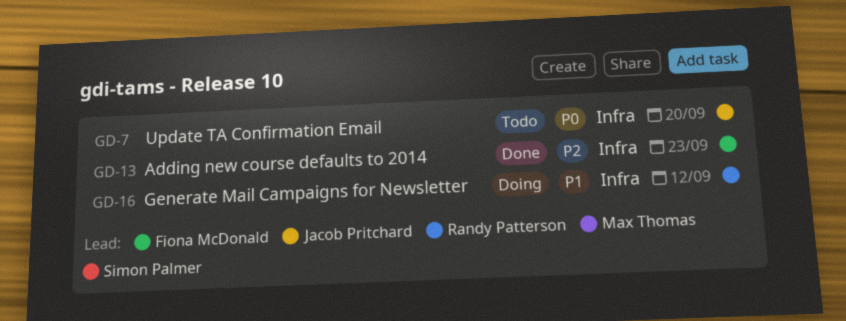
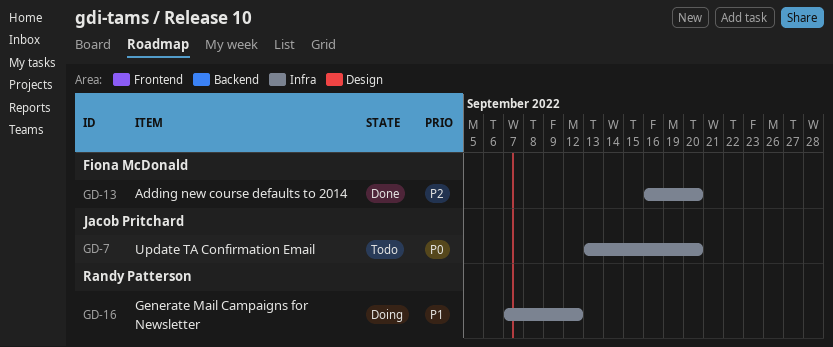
GD-13, due: Sep 23 -> Sep 20

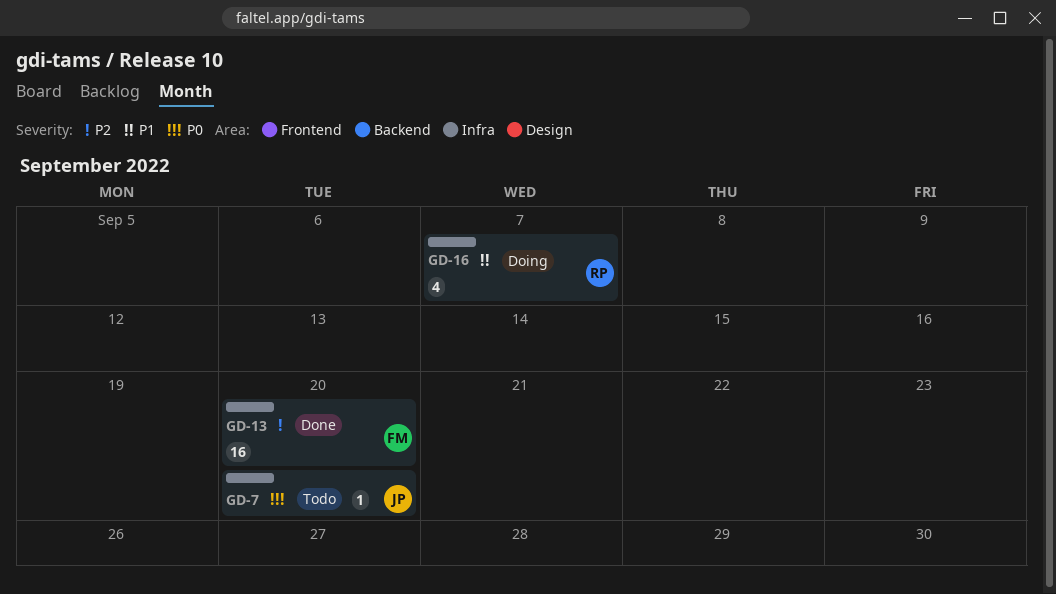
GD-16, due: Sep 12 -> Sep 7

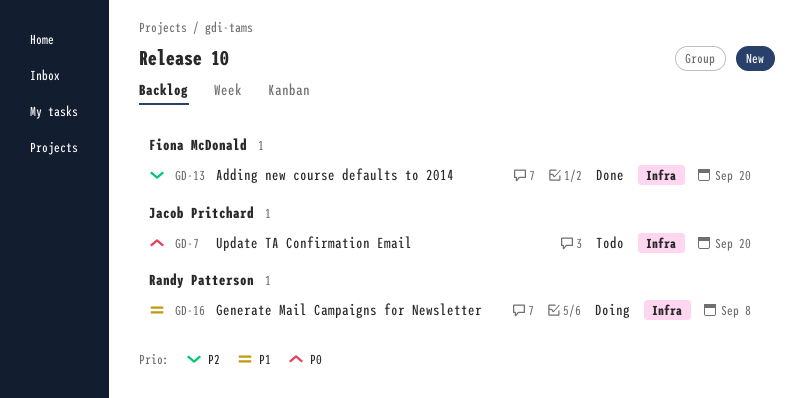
GD-16, due: Sep 7 -> Sep 8

